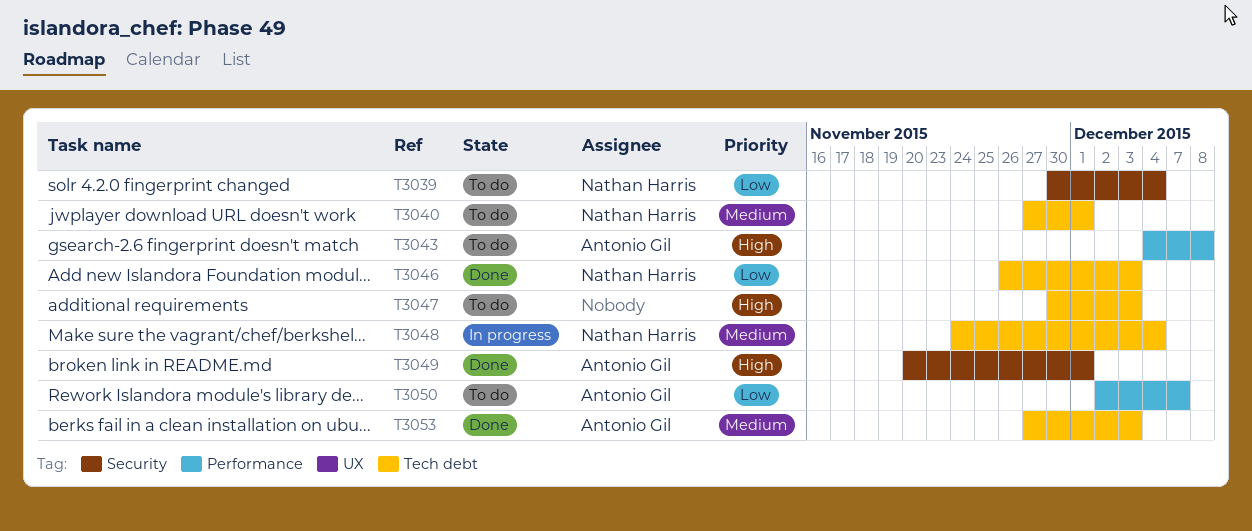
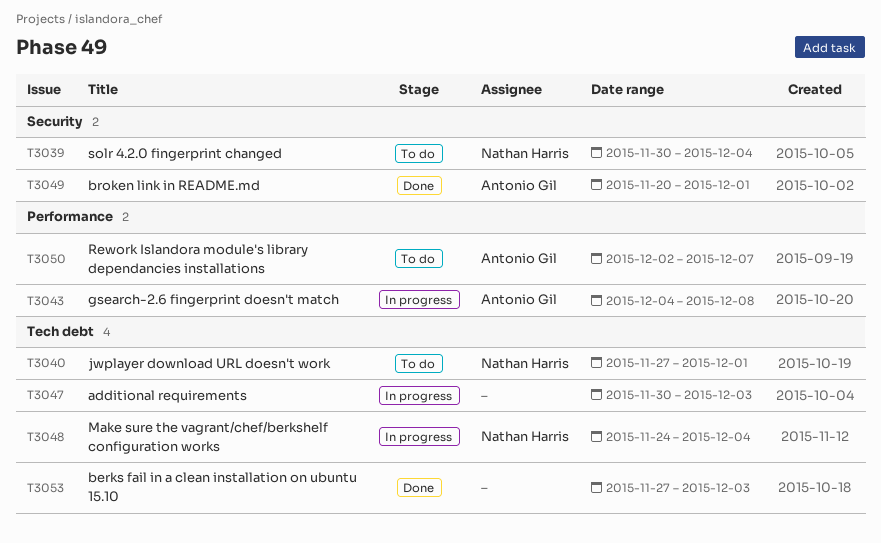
T3043, status: To do -> In progress
T3046: present -> none
T3047, status: To do -> In progress
T3053, owner: Antonio Gil -> none

